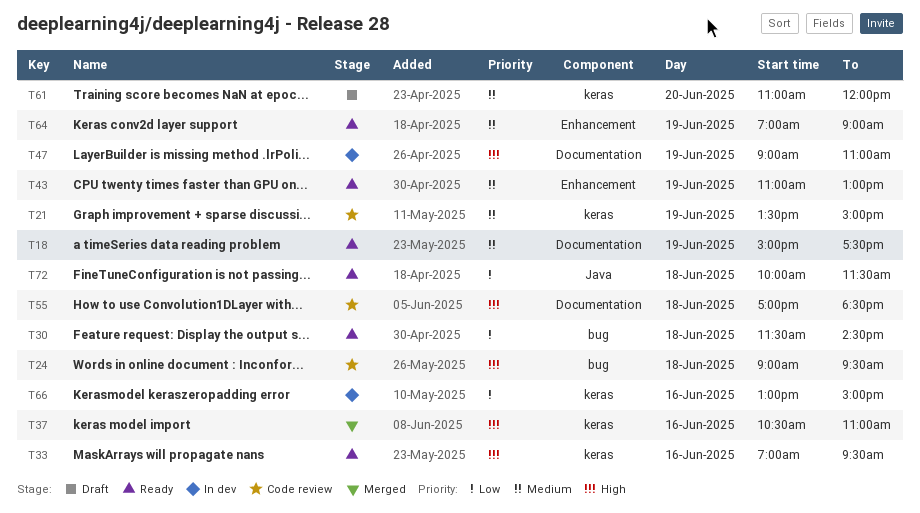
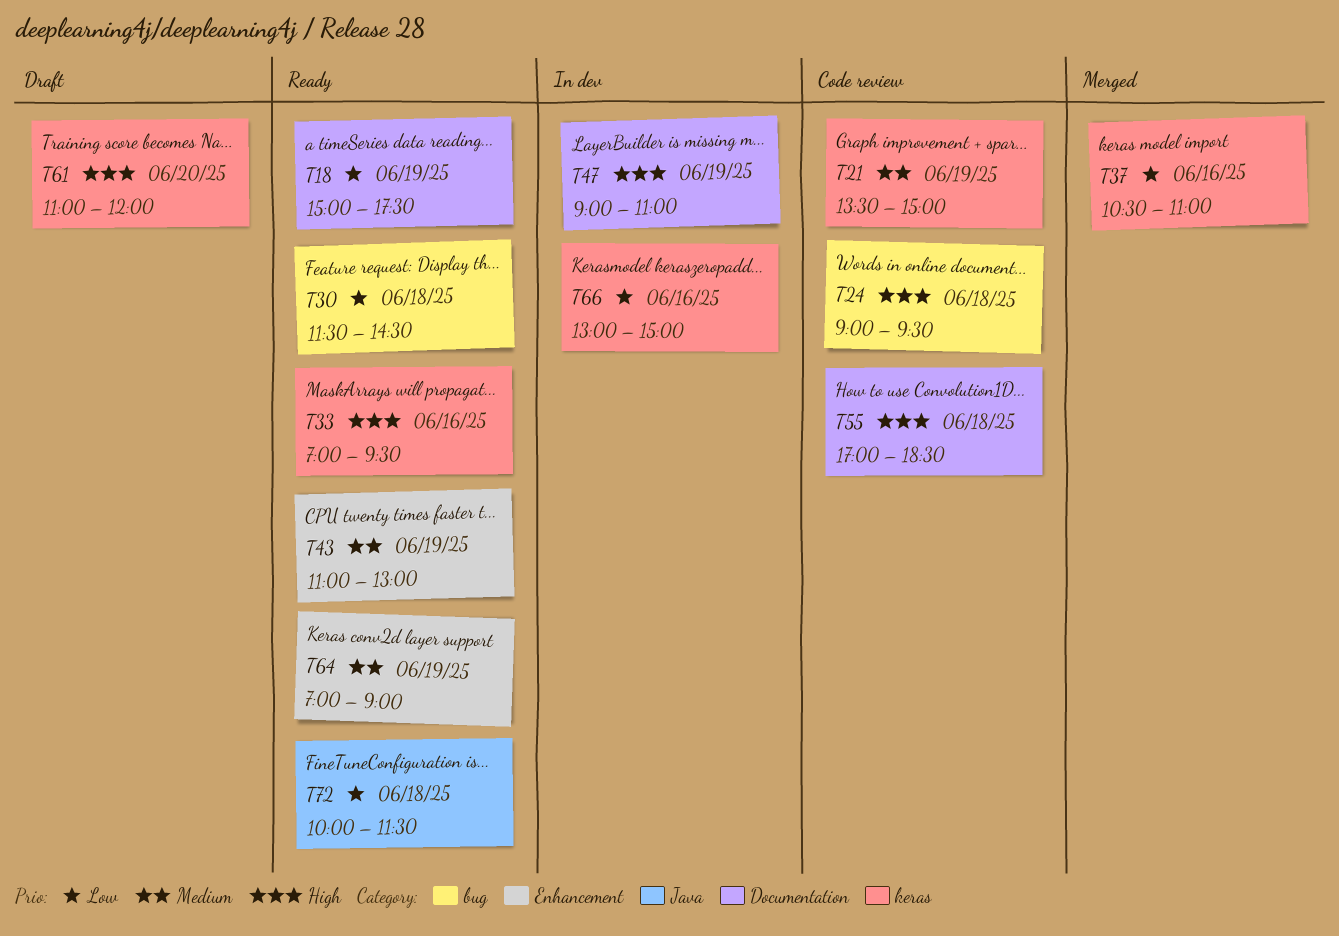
T18, priority: Medium -> Low
T37, priority: High -> Low
T61, priority: Medium -> High

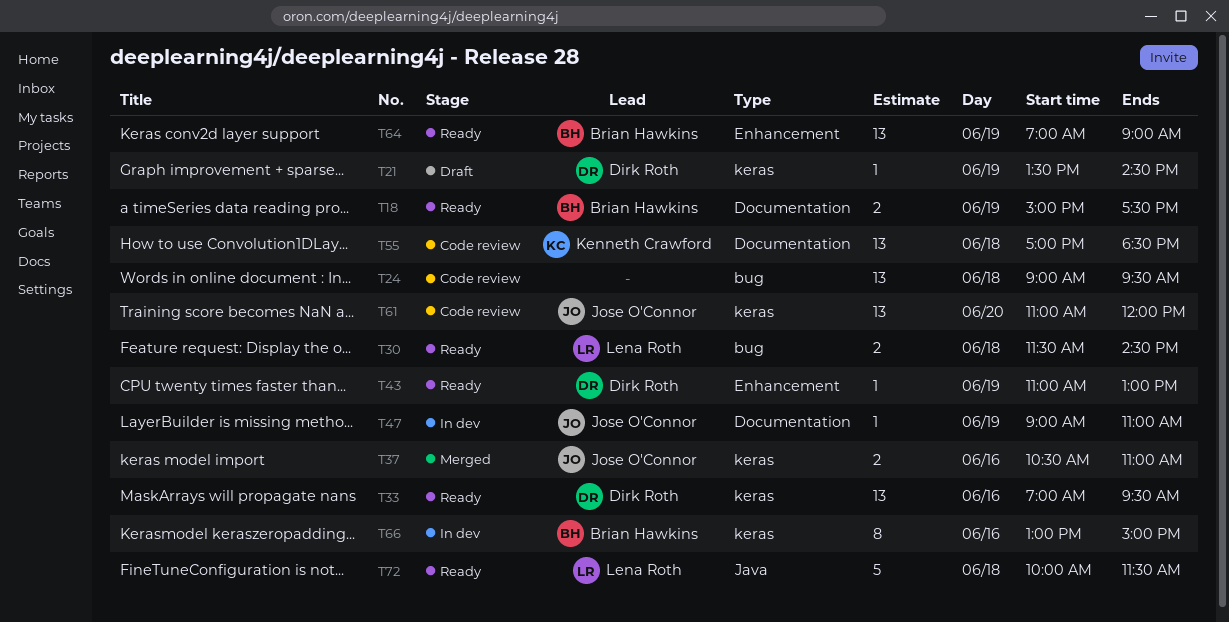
T21, status: Code review -> Draft
T21, ends: 15:00 -> 14:30
T61, status: Draft -> Code review

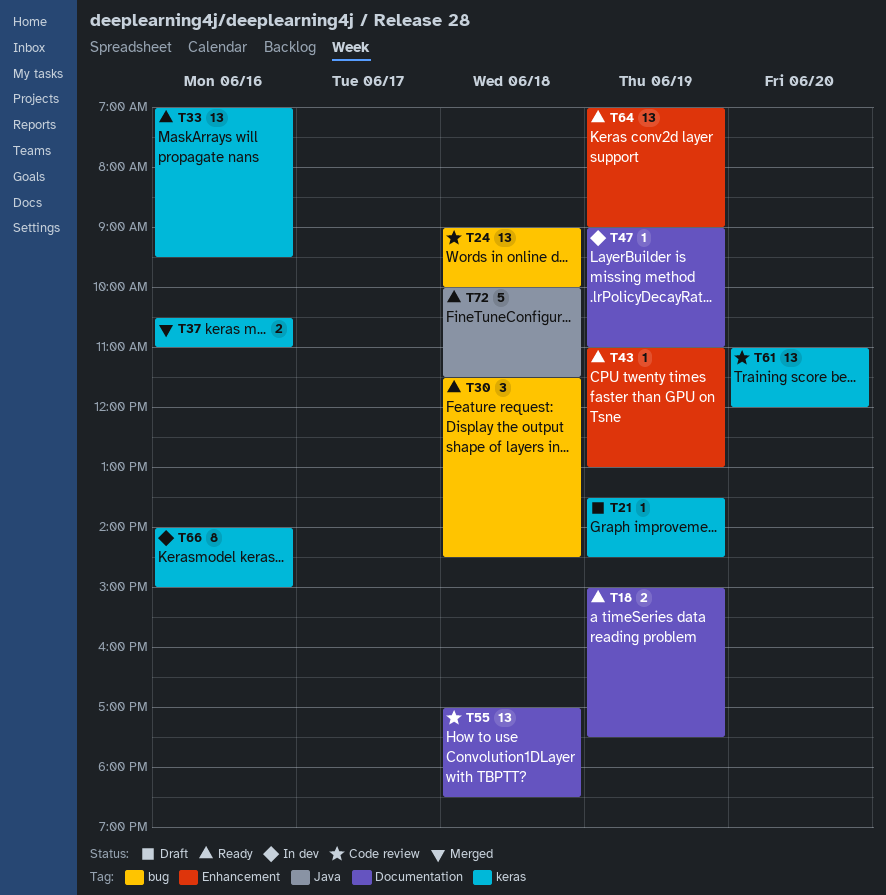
T24, ends: 09:30 -> 10:00
T30, estimate: 2 -> 3
T66, begins: 13:00 -> 14:00

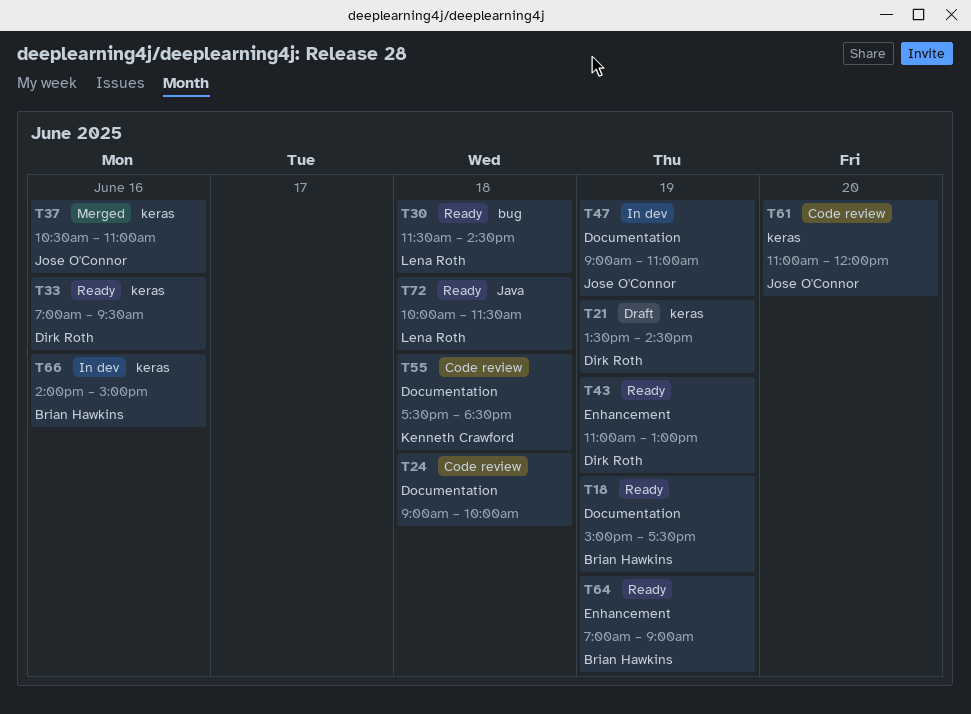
T24, label: bug -> Documentation
T55, begins: 17:00 -> 17:30

